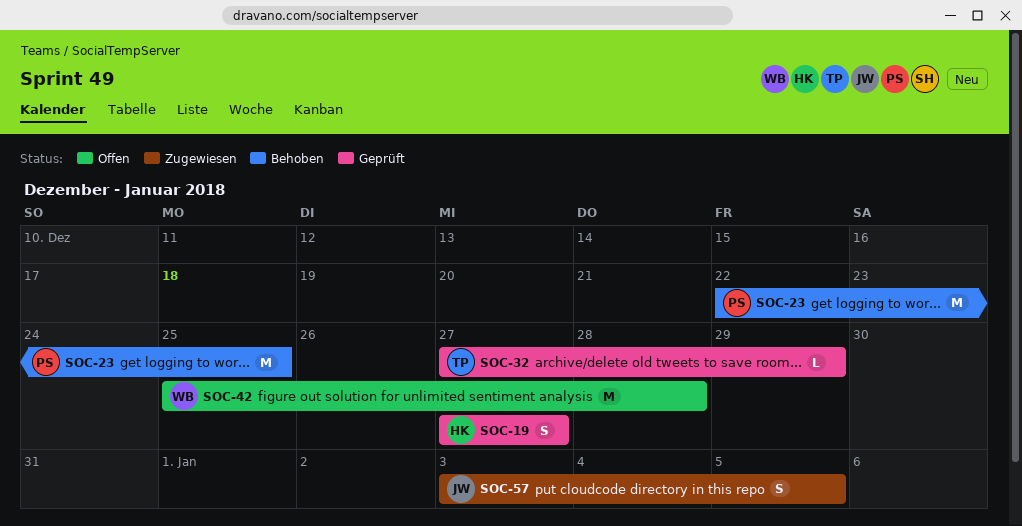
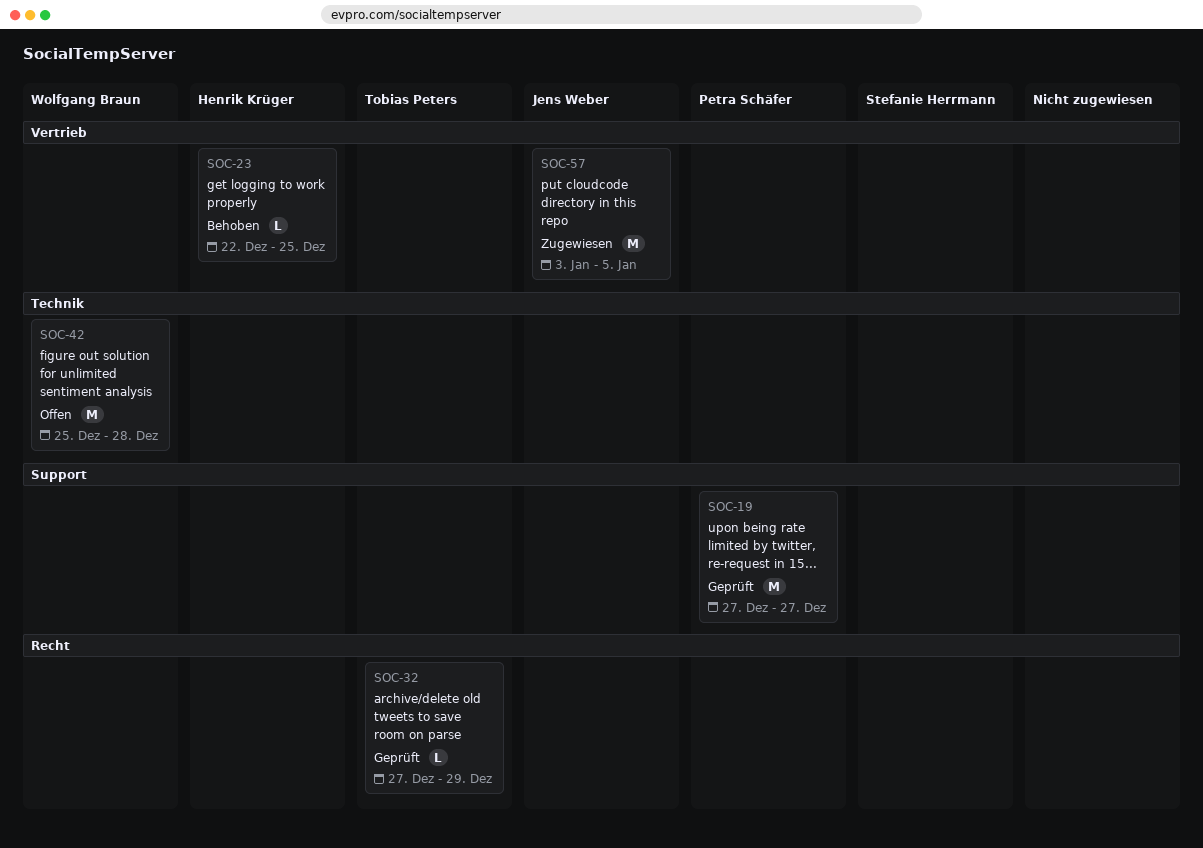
SOC-19, owner: Henrik Krüger -> Petra Schäfer
SOC-19, estimate: S -> M
SOC-23, owner: Petra Schäfer -> Henrik Krüger
SOC-23, estimate: M -> L
SOC-57, estimate: S -> M

